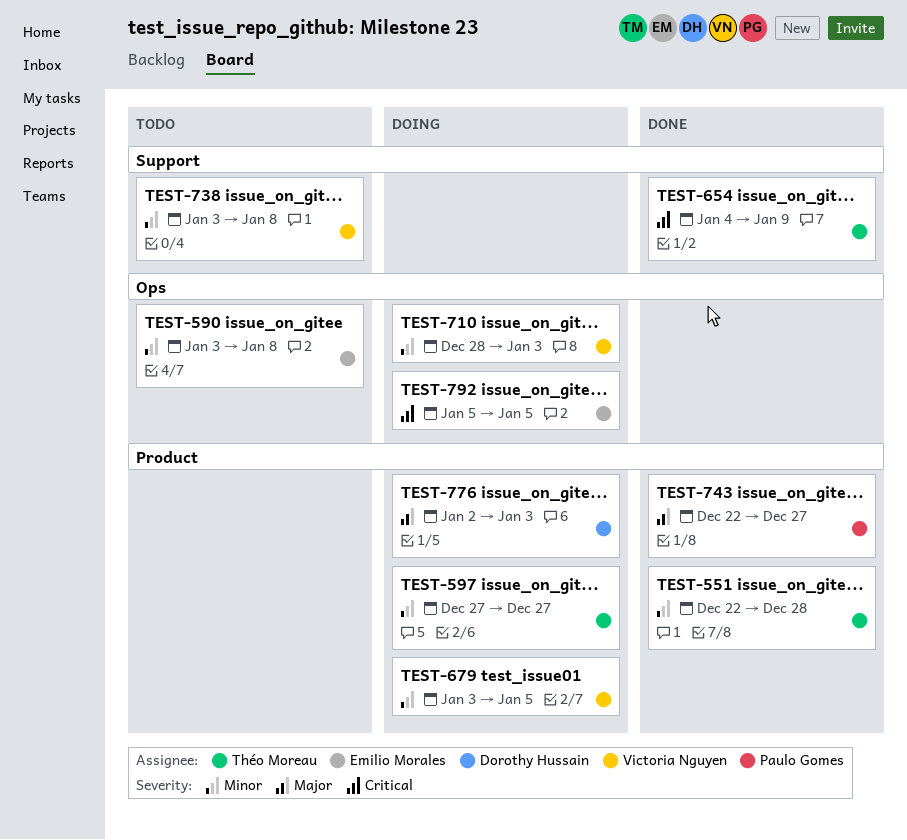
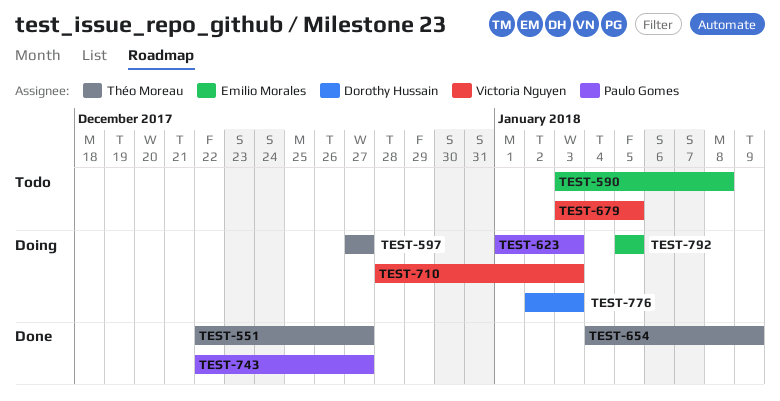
TEST-551, due: Dec 28 -> Dec 27
TEST-623: none -> present
TEST-679, status: Doing -> Todo
TEST-738: present -> none

